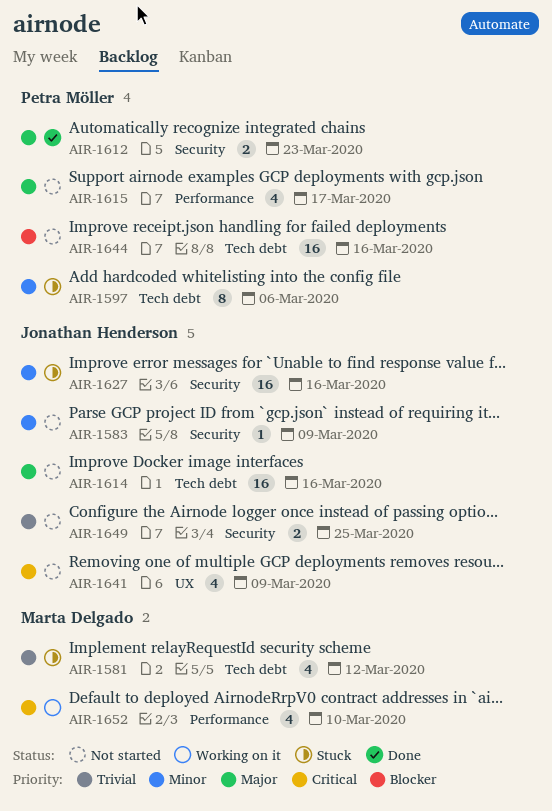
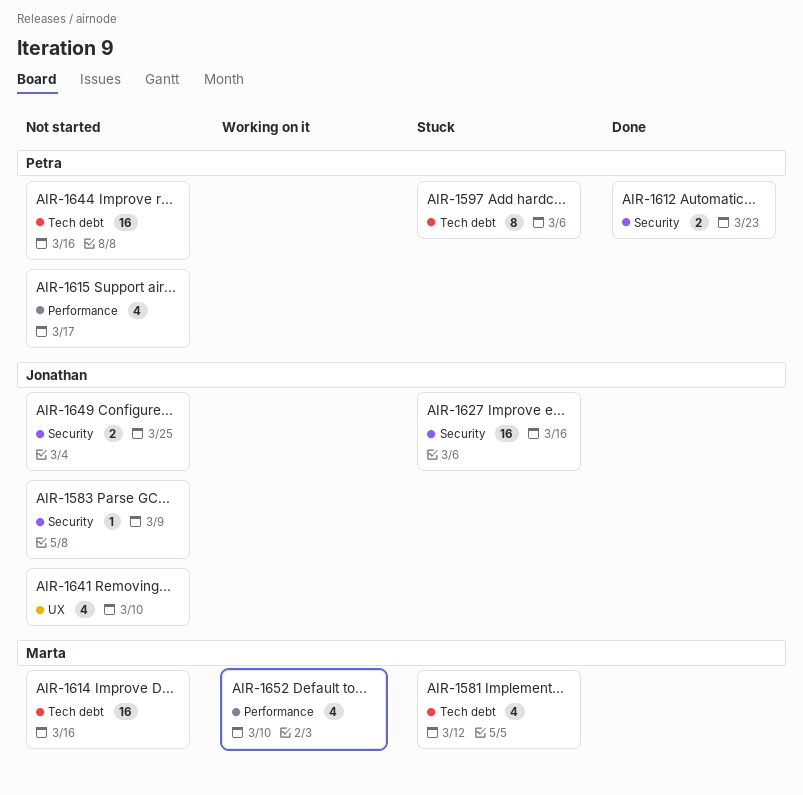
AIR-1614, owner: Jonathan Henderson -> Marta Delgado
AIR-1641, due: Mar 9 -> Mar 10

